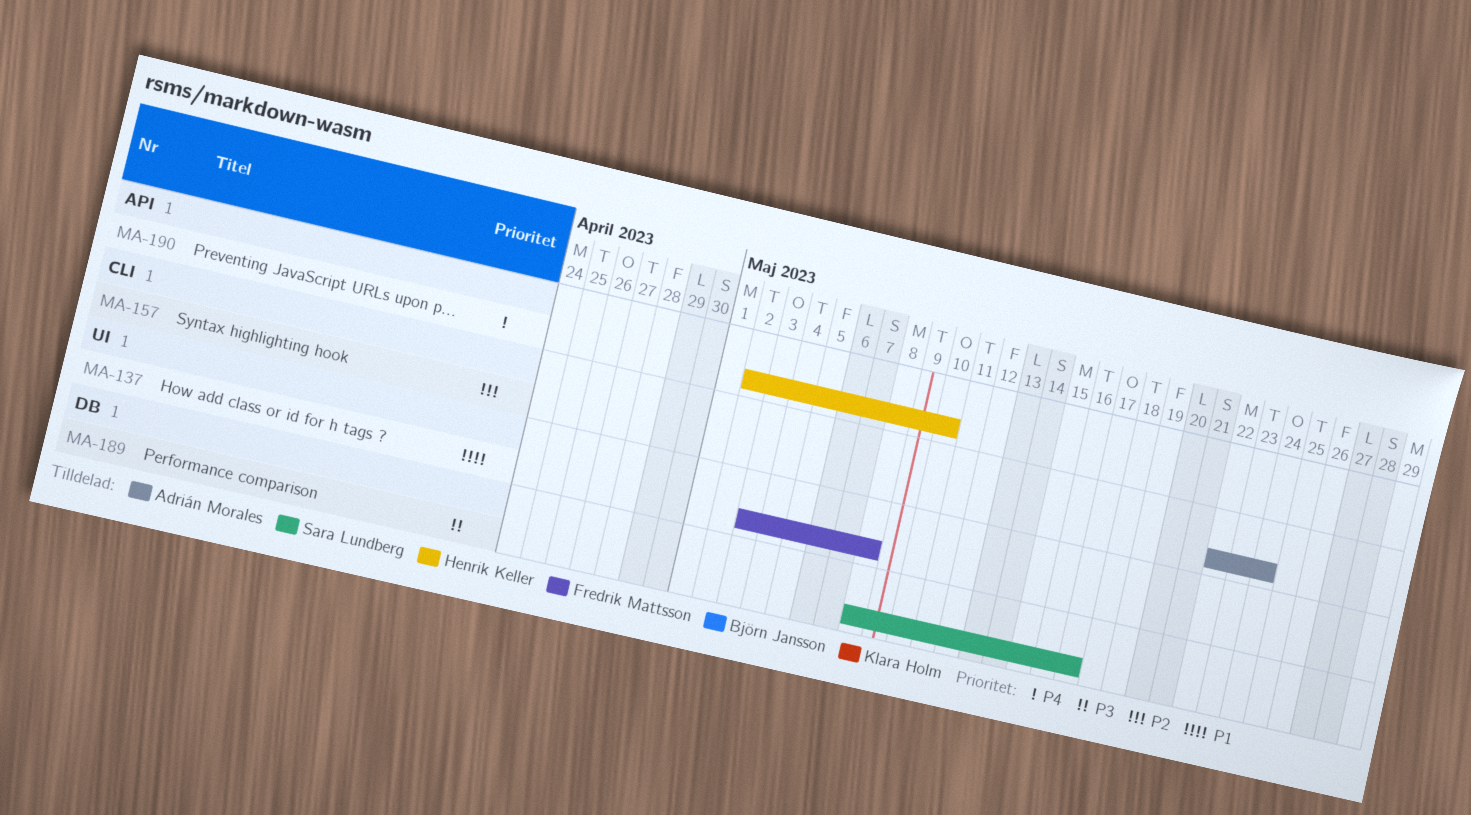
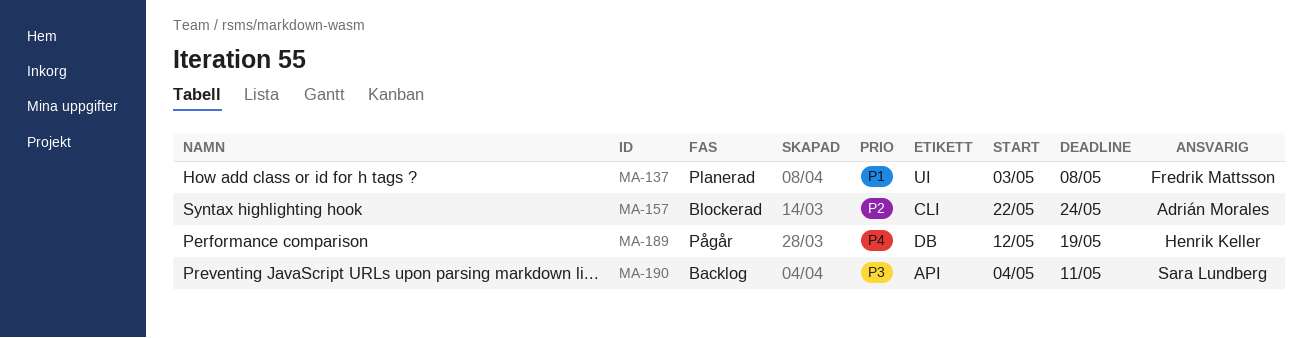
MA-189, owner: Sara Lundberg -> Henrik Keller
MA-189, priority: P3 -> P4
MA-189, start: May 8 -> May 12
MA-189, due: May 17 -> May 19
MA-190, owner: Henrik Keller -> Sara Lundberg
MA-190, priority: P4 -> P3
MA-190, start: May 2 -> May 4
MA-190, due: May 10 -> May 11

